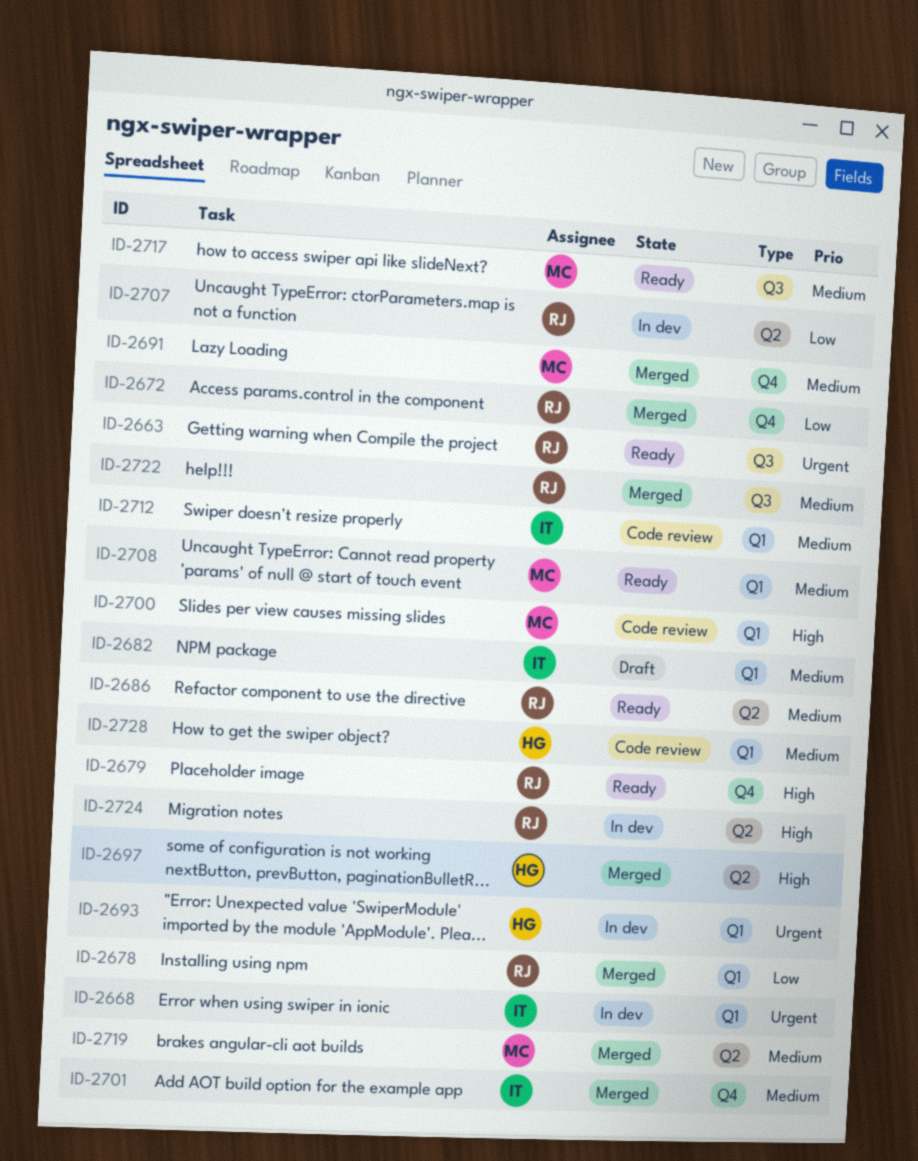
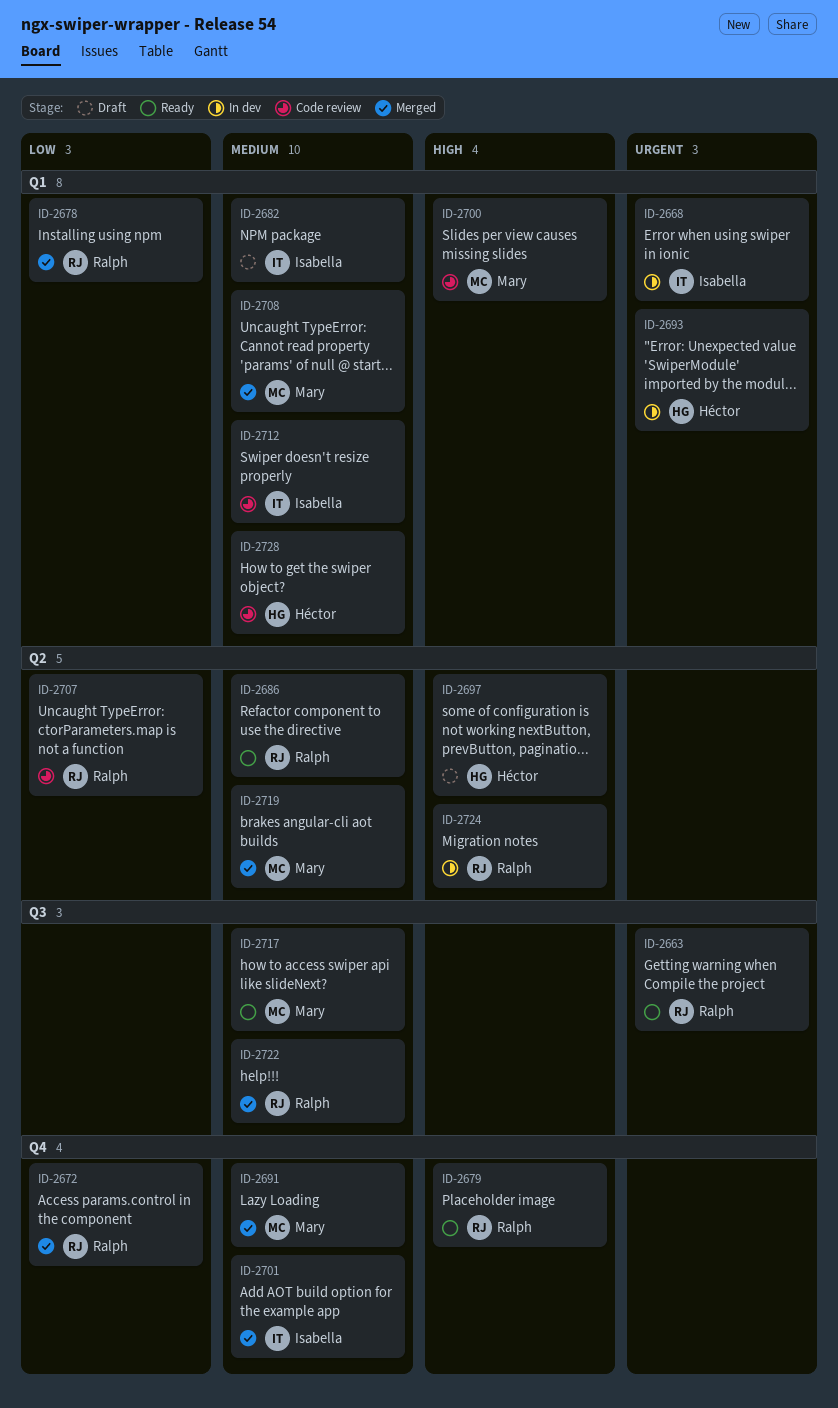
ID-2697, status: Merged -> Draft
ID-2707, status: In dev -> Code review
ID-2708, status: Ready -> Merged

